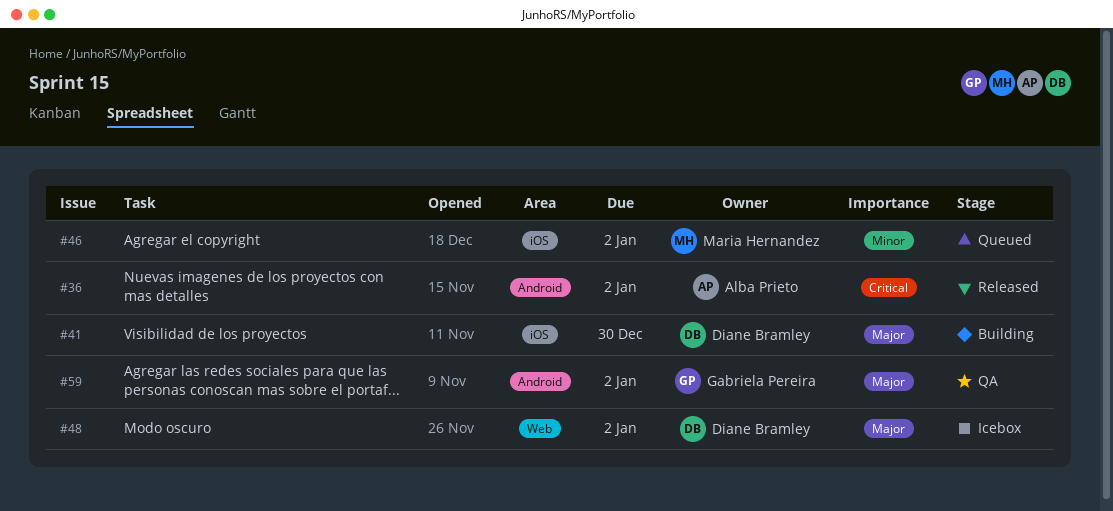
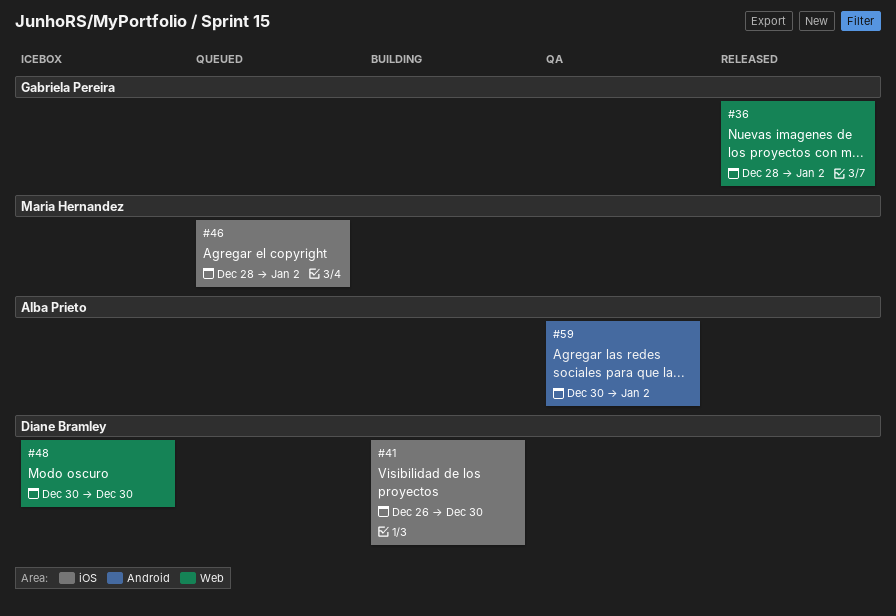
#36, owner: Alba Prieto -> Gabriela Pereira
#36, label: Android -> Web
#48, due: Jan 2 -> Dec 30
#59, owner: Gabriela Pereira -> Alba Prieto

